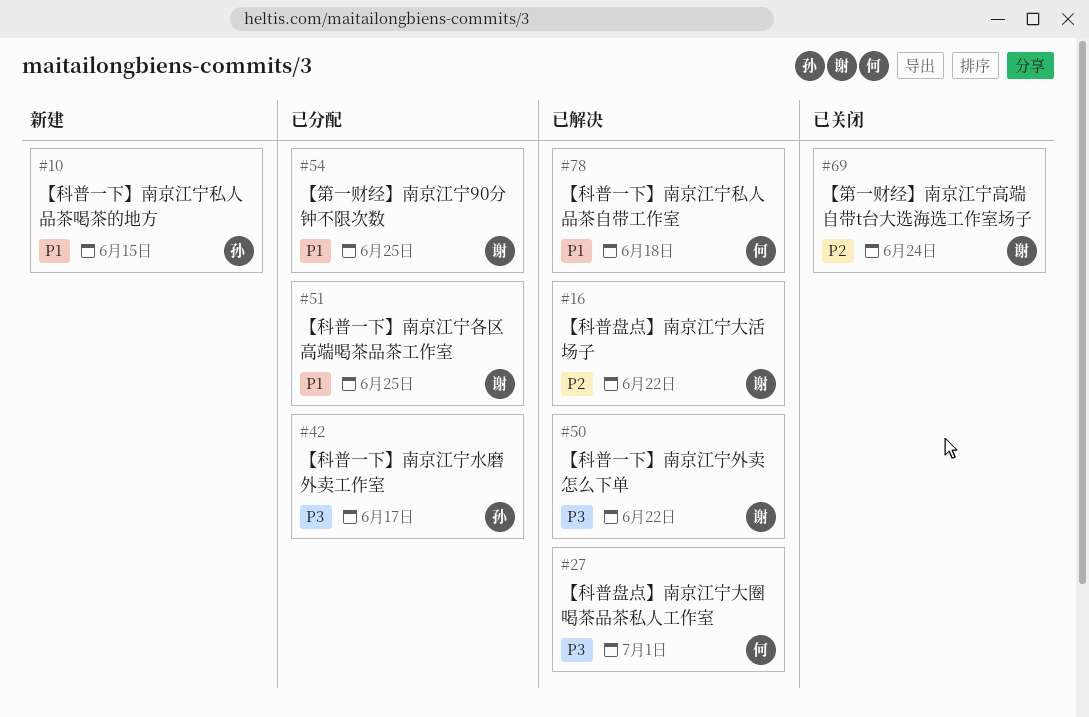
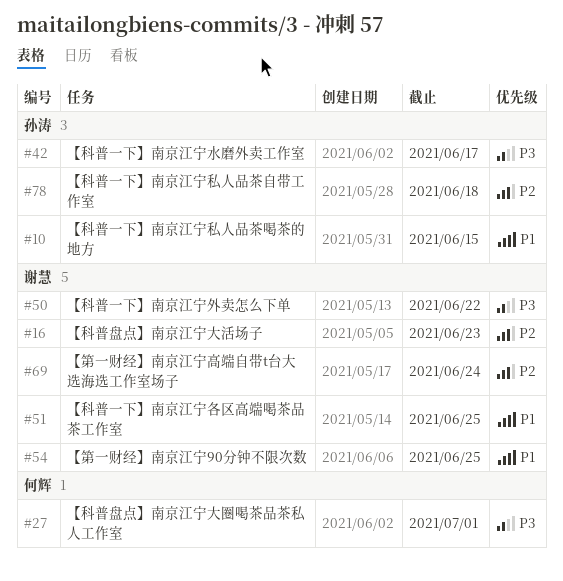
#16, due: Jun 22 -> Jun 23
#78, owner: 何辉 -> 孙涛
#78, priority: P1 -> P2

